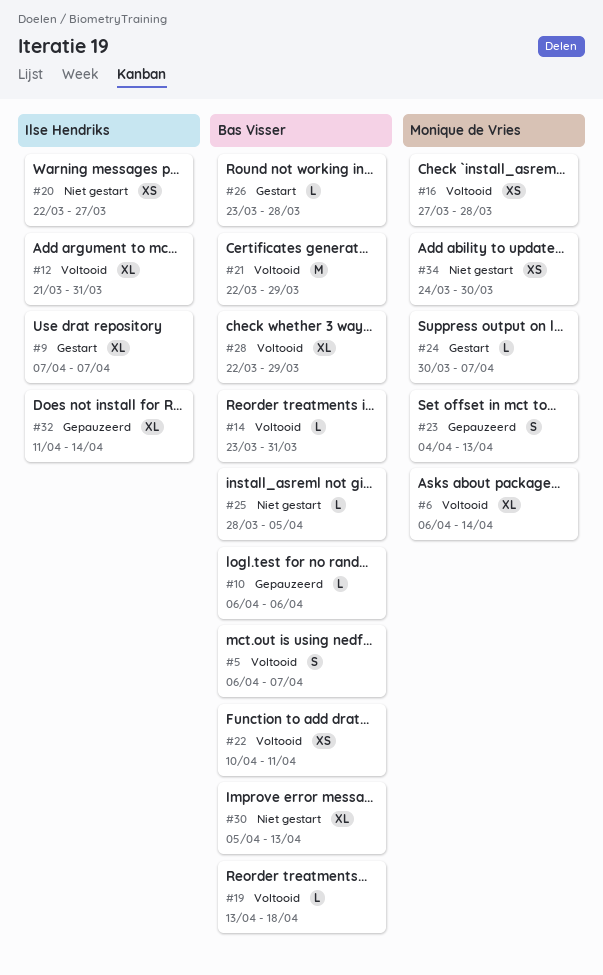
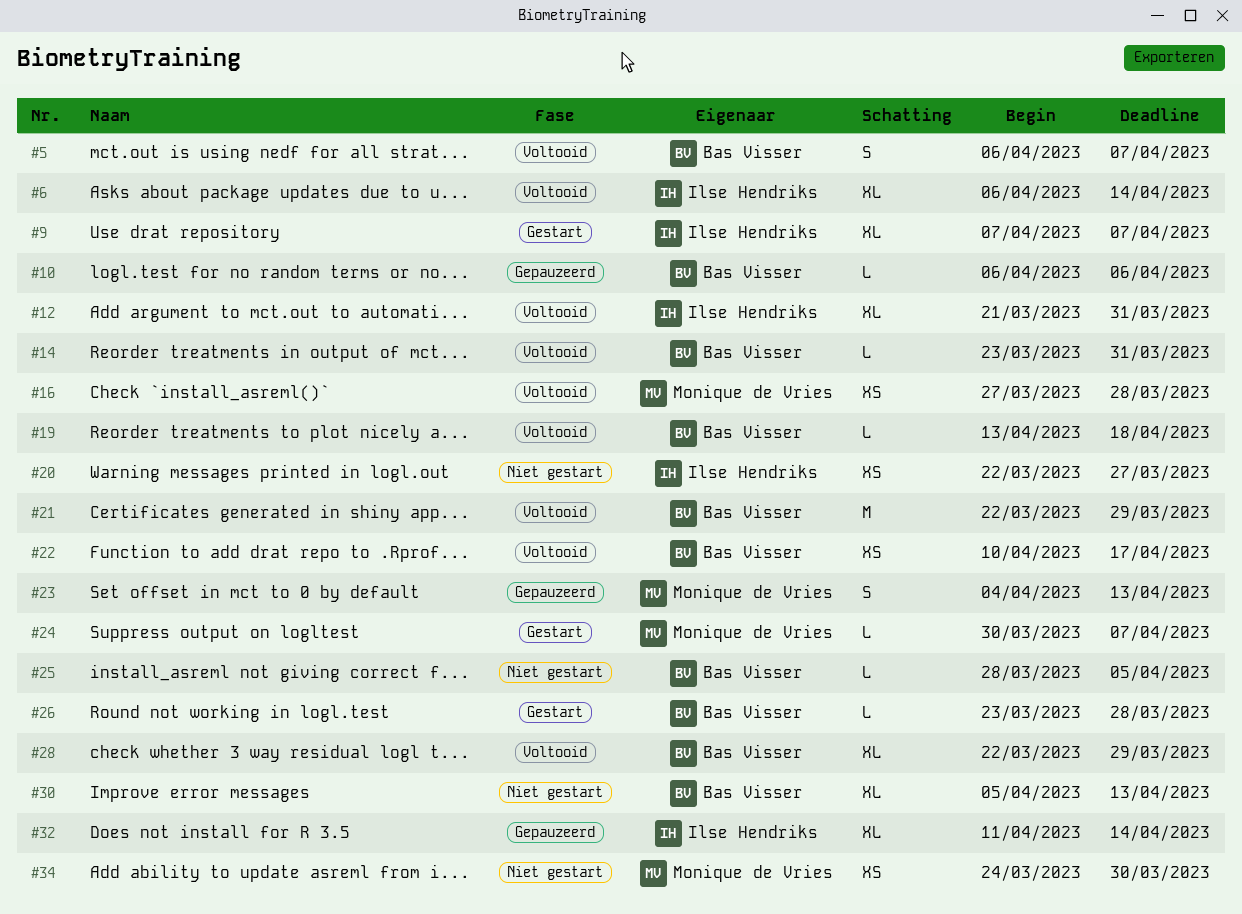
#6, owner: Monique de Vries -> Ilse Hendriks
#22, due: Apr 11 -> Apr 17

